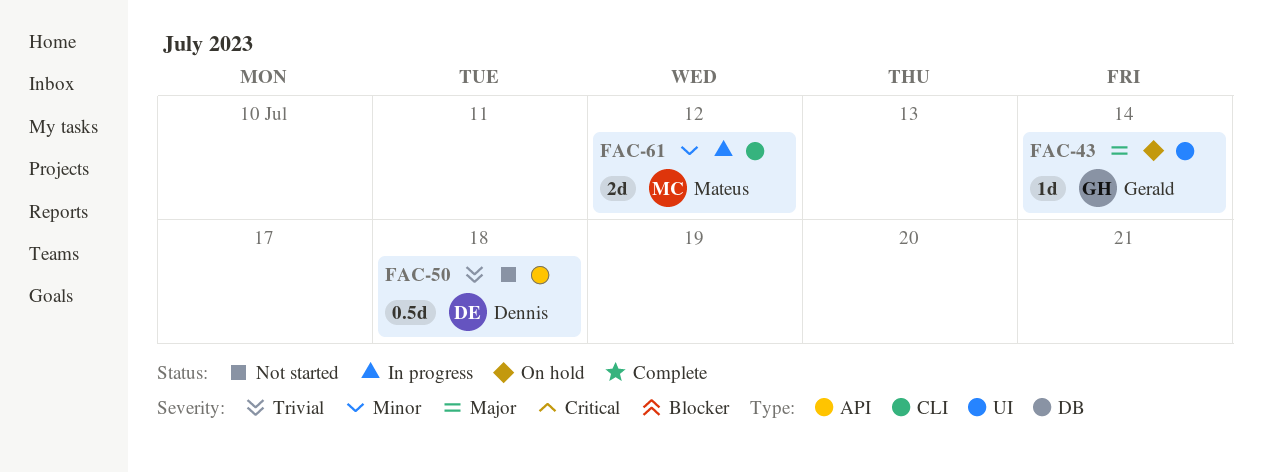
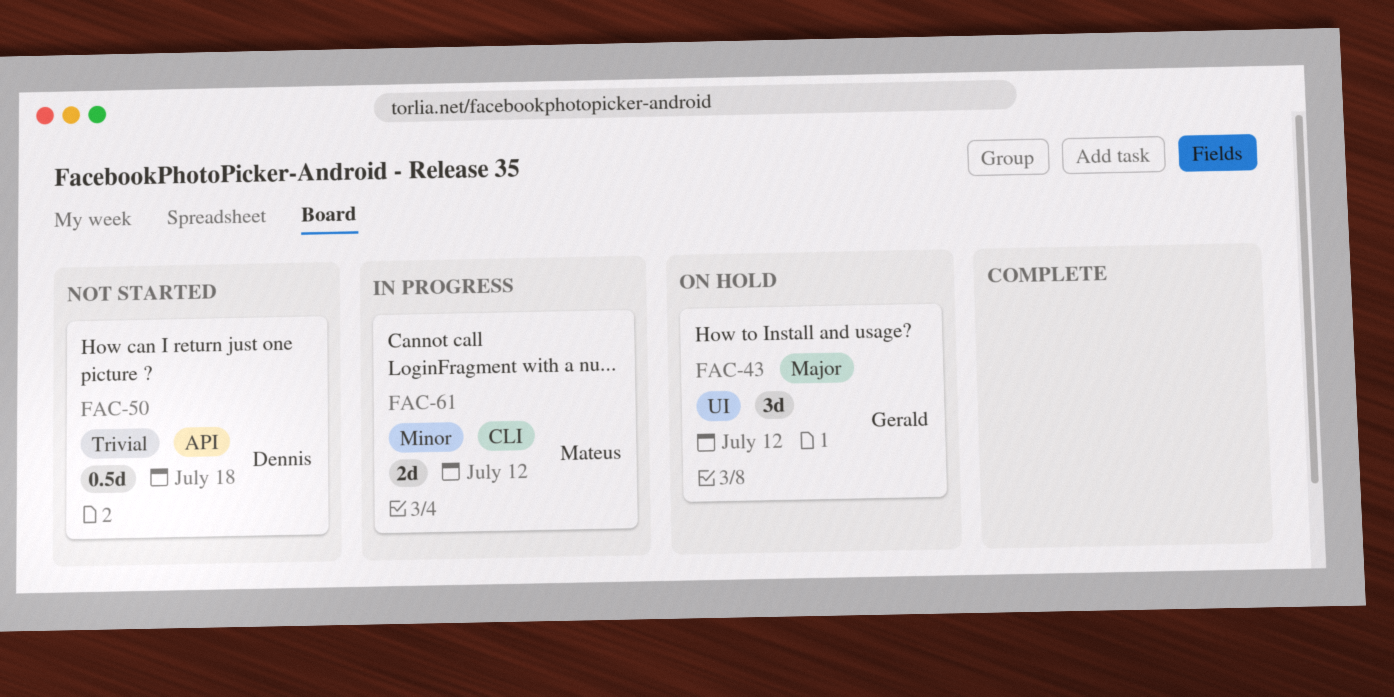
FAC-43, estimate: 1d -> 3d
FAC-43, due: Jul 14 -> Jul 12

